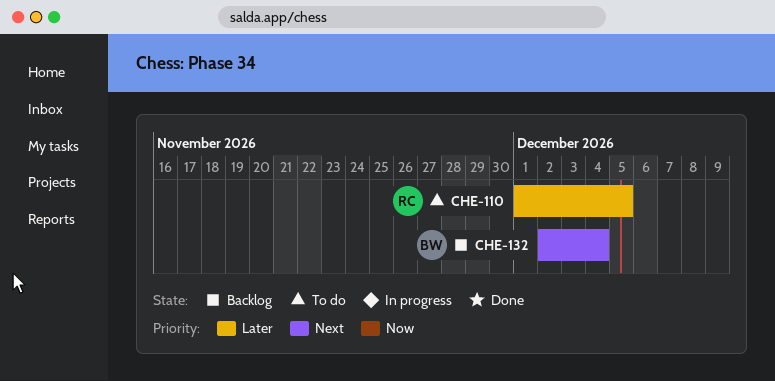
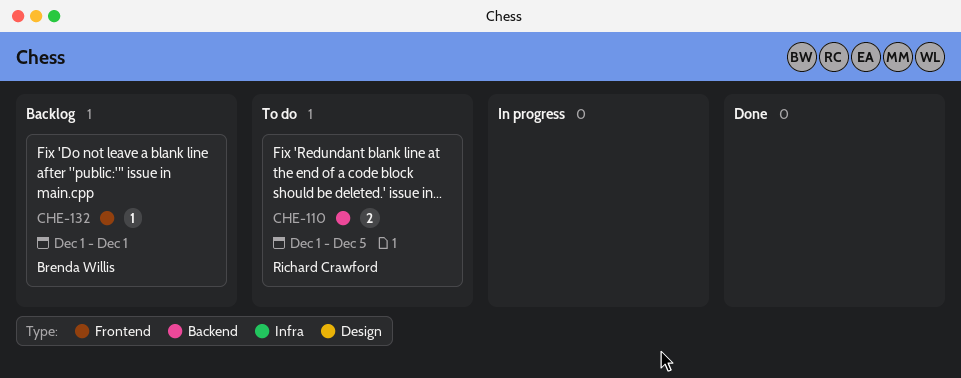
CHE-132, start: Dec 2 -> Dec 1
CHE-132, due: Dec 4 -> Dec 1

